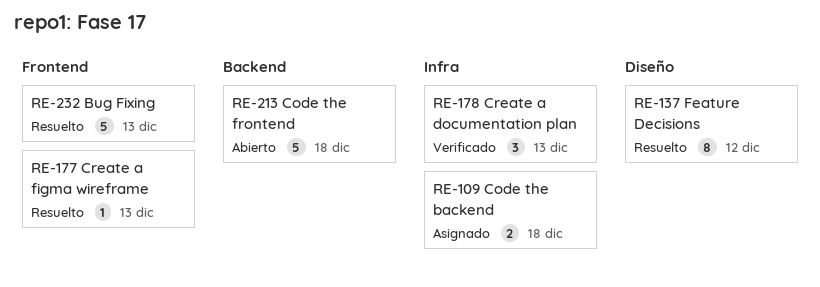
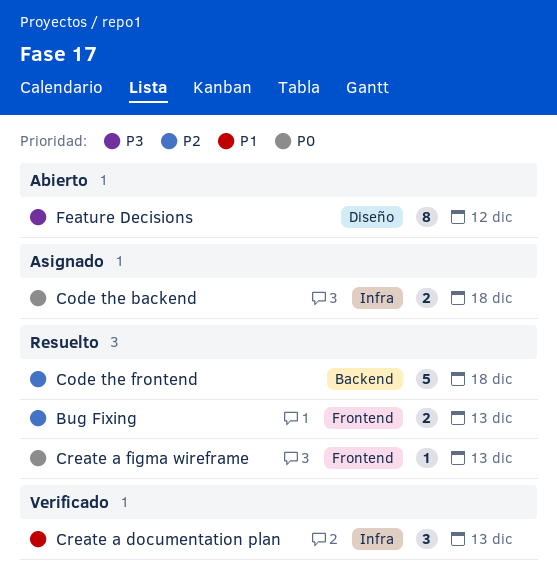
Bug Fixing, estimate: 5 -> 2
Code the frontend, status: Abierto -> Resuelto
Feature Decisions, status: Resuelto -> Abierto

